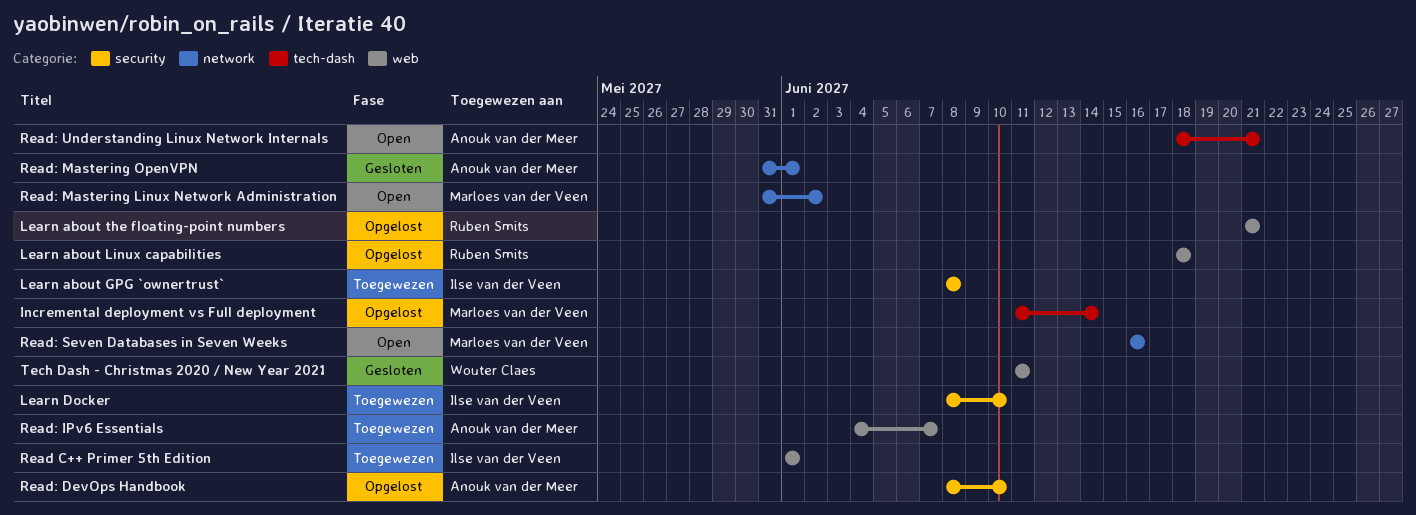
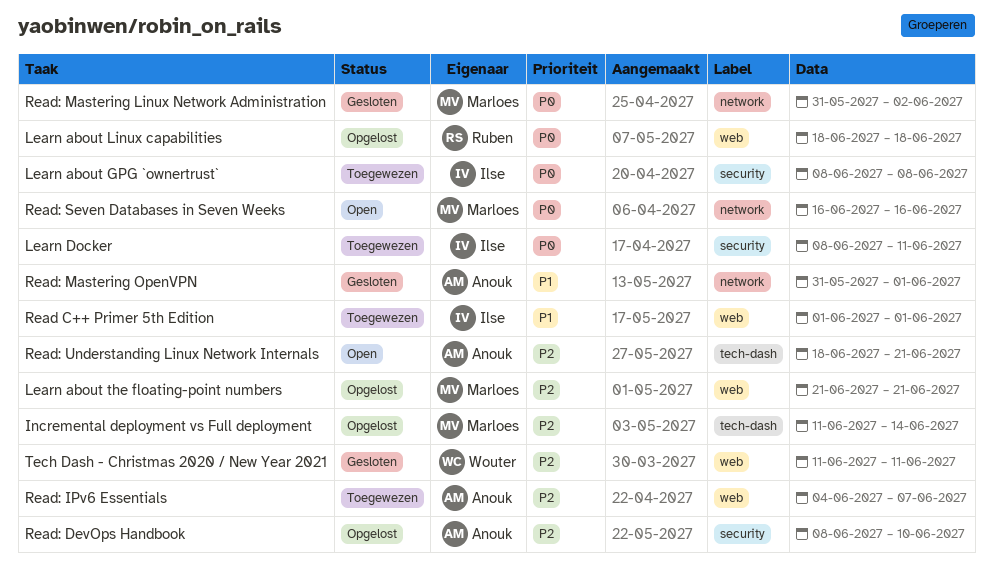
Learn about the floating-point numbers, owner: Ruben Smits -> Marloes van der Veen
Learn Docker, due: Jun 10 -> Jun 11
Read: Mastering Linux Network Administration, status: Open -> Gesloten

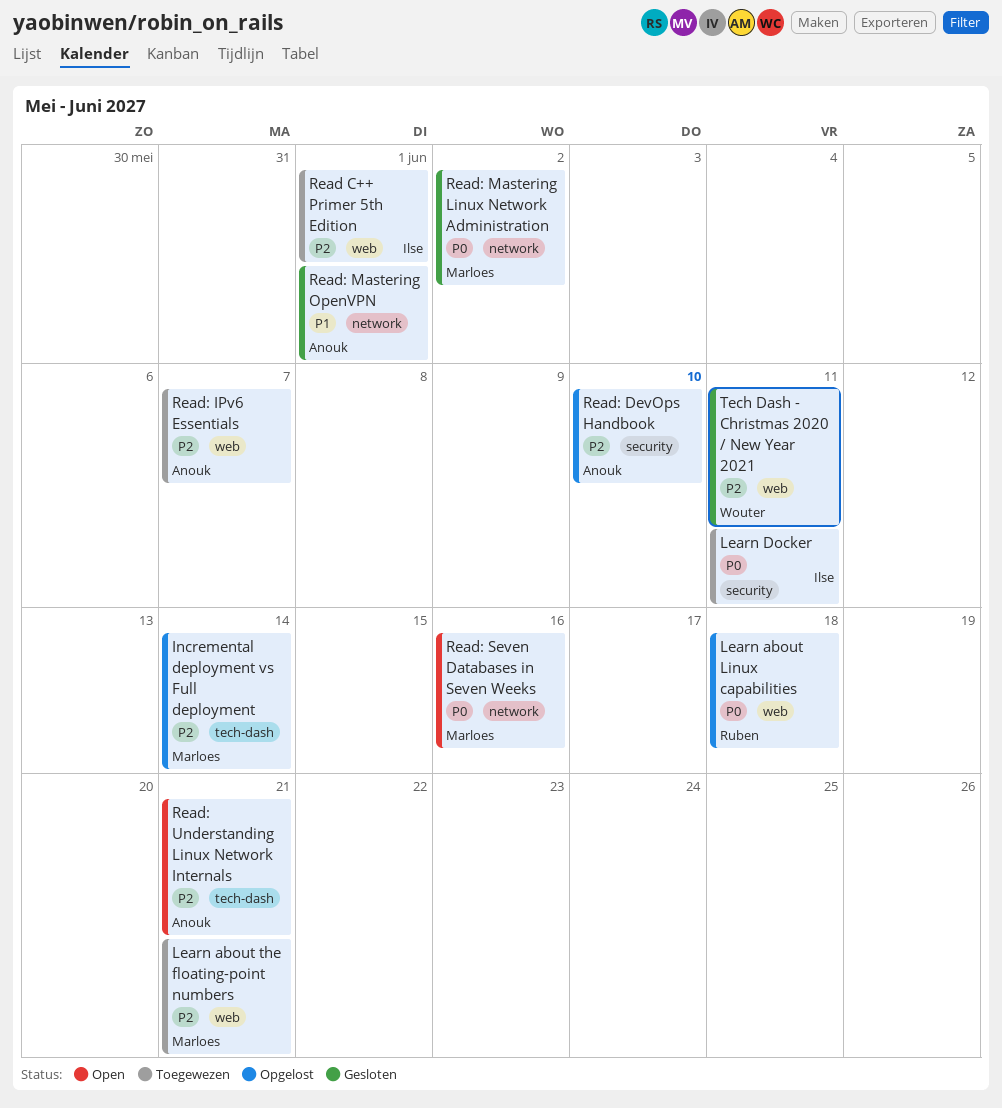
Learn about GPG `ownertrust`: present -> none
Learn about the floating-point numbers, status: Opgelost -> Toegewezen
Read C++ Primer 5th Edition, priority: P1 -> P2

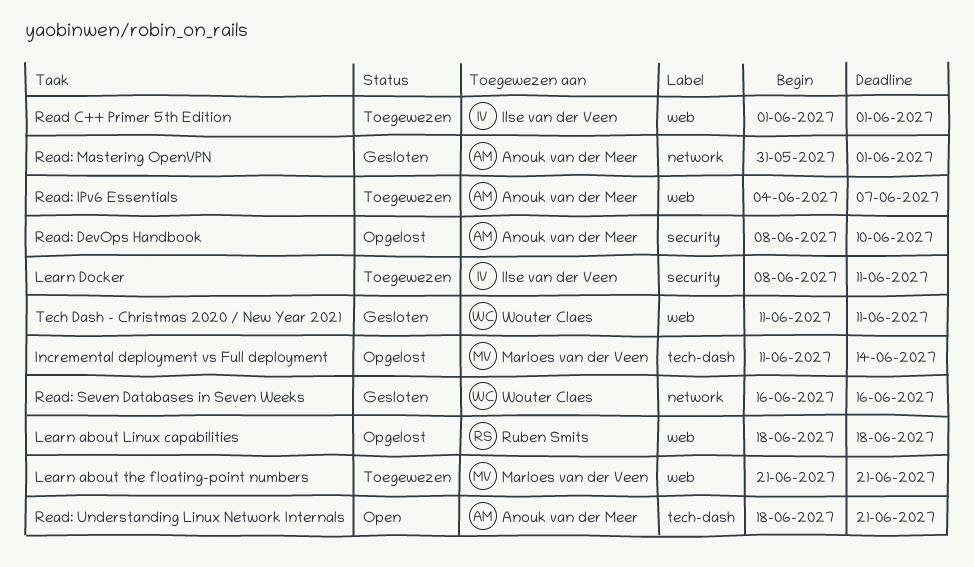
Read: Mastering Linux Network Administration: present -> none
Read: Seven Databases in Seven Weeks, status: Open -> Gesloten
Read: Seven Databases in Seven Weeks, owner: Marloes van der Veen -> Wouter Claes

